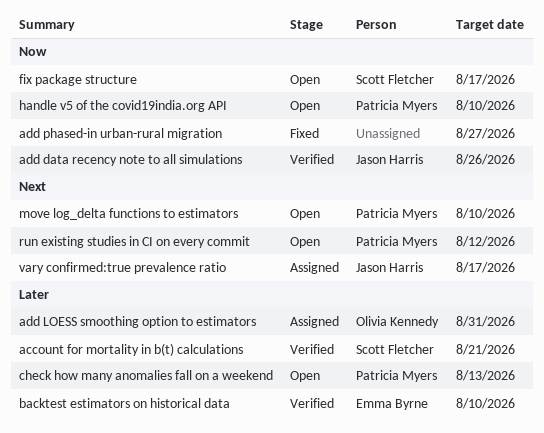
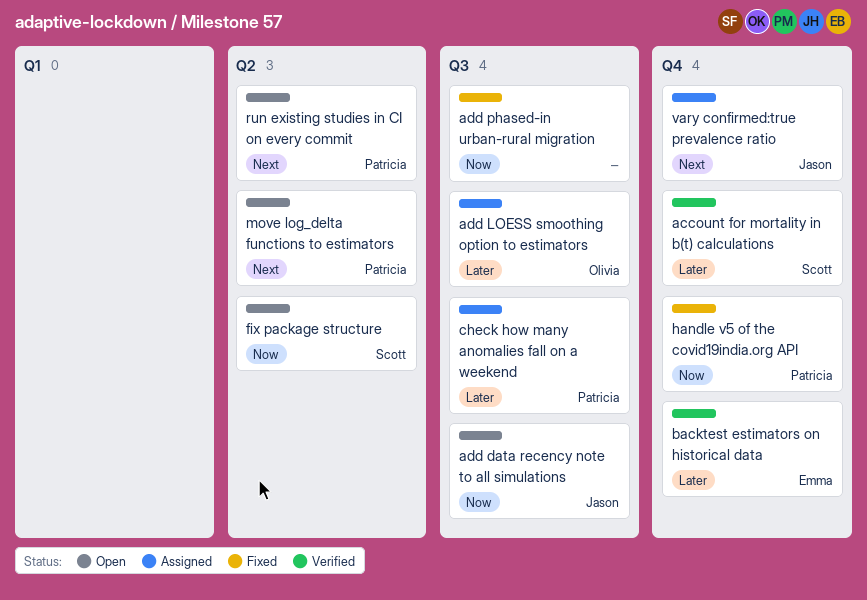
add data recency note to all simulations, status: Verified -> Open
check how many anomalies fall on a weekend, status: Open -> Assigned
handle v5 of the covid19india.org API, status: Open -> Fixed

